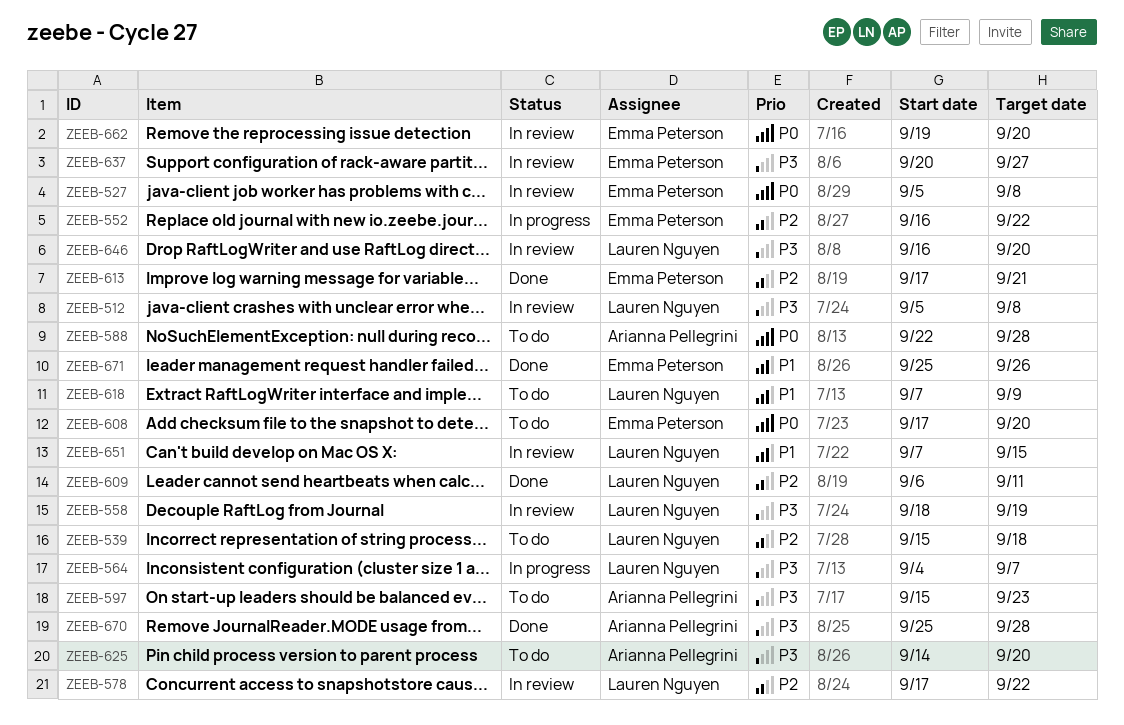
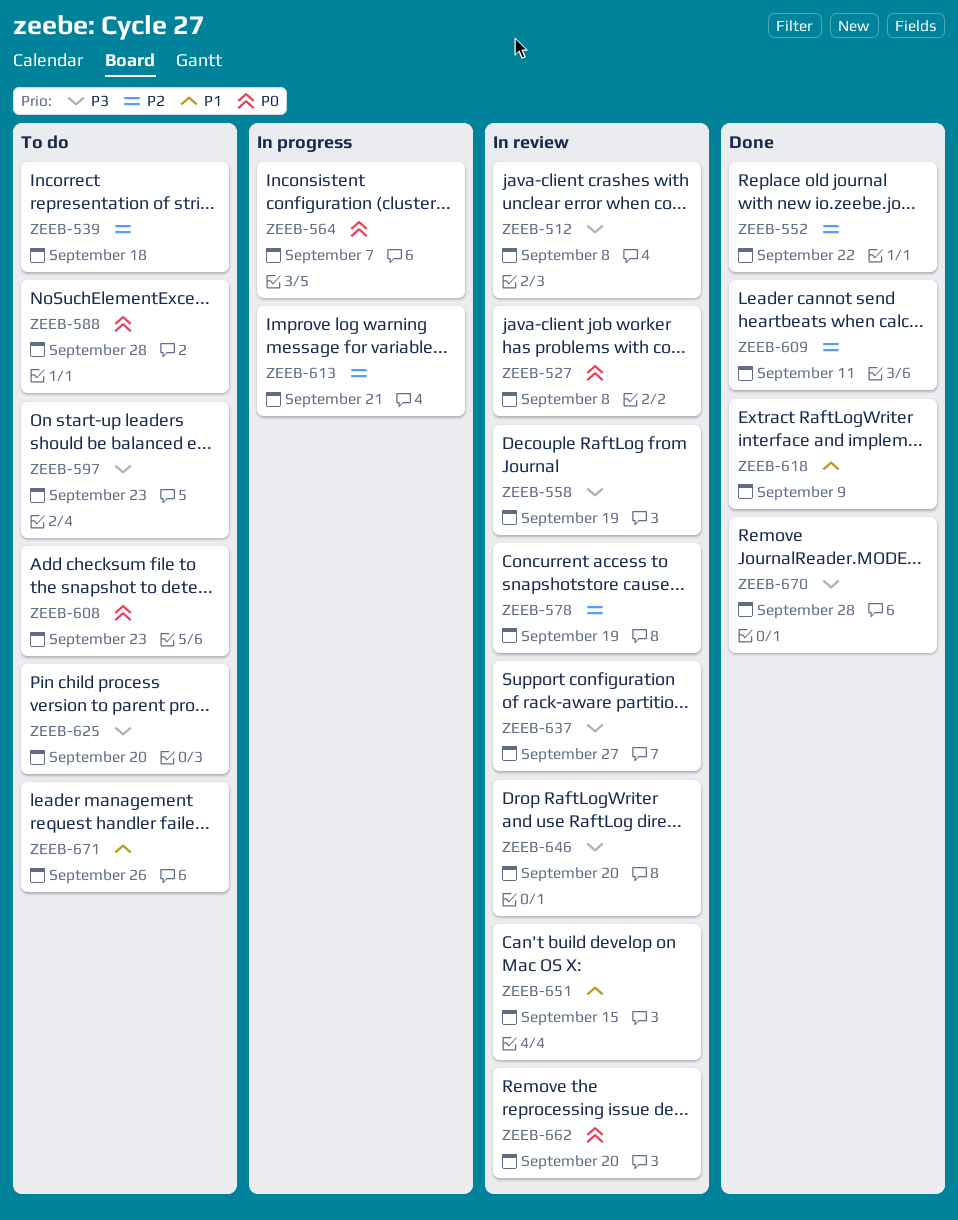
ZEEB-552, status: In progress -> Done
ZEEB-564, priority: P3 -> P0
ZEEB-578, due: Sep 22 -> Sep 19
ZEEB-608, due: Sep 20 -> Sep 23
ZEEB-613, status: Done -> In progress
ZEEB-618, status: To do -> Done
ZEEB-671, status: Done -> To do

